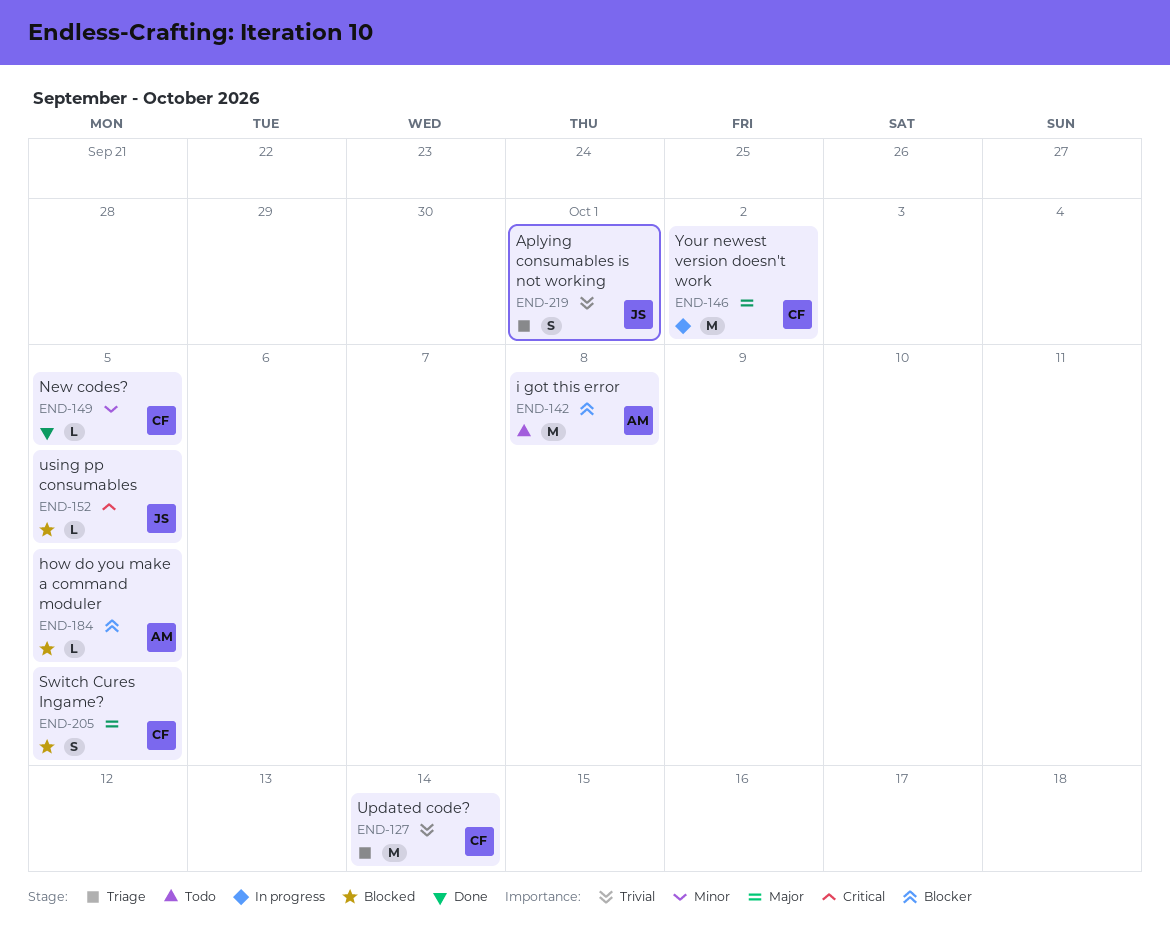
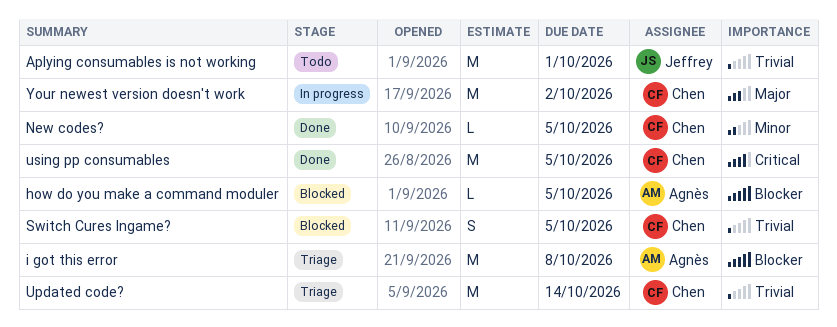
Aplying consumables is not working, status: Triage -> Todo
Aplying consumables is not working, estimate: S -> M
i got this error, status: Todo -> Triage
Switch Cures Ingame?, priority: Major -> Trivial
using pp consumables, status: Blocked -> Done
using pp consumables, owner: Jeffrey -> Chen
using pp consumables, estimate: L -> M

